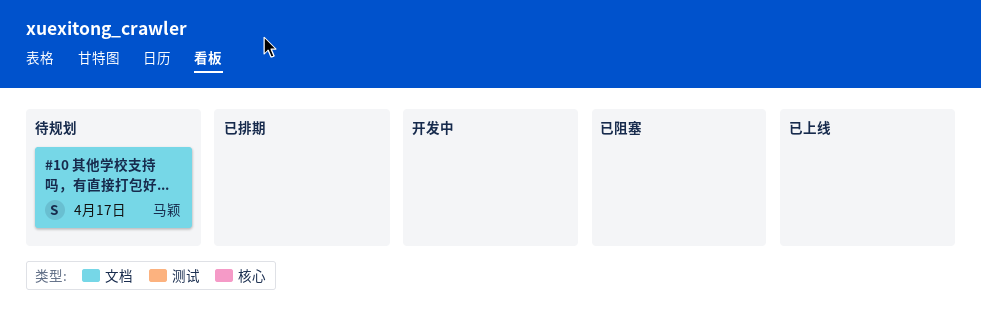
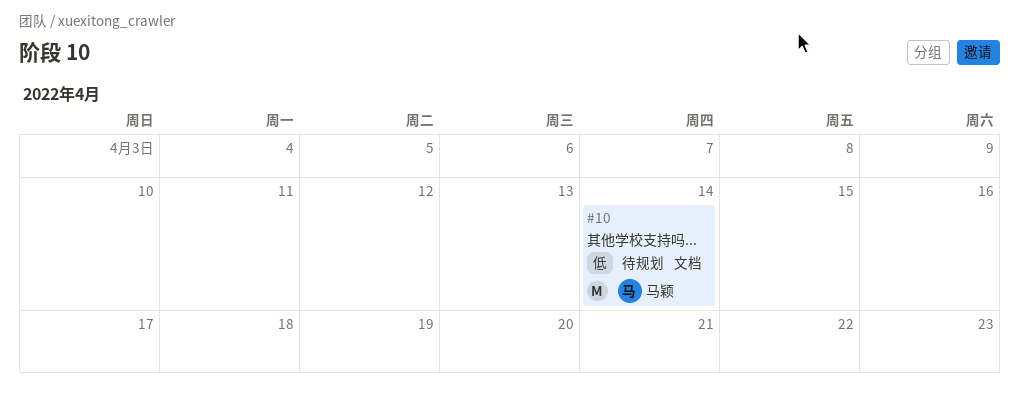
#10, estimate: S -> M
#10, due: Apr 17 -> Apr 14

